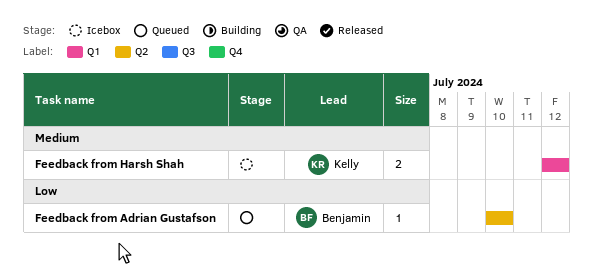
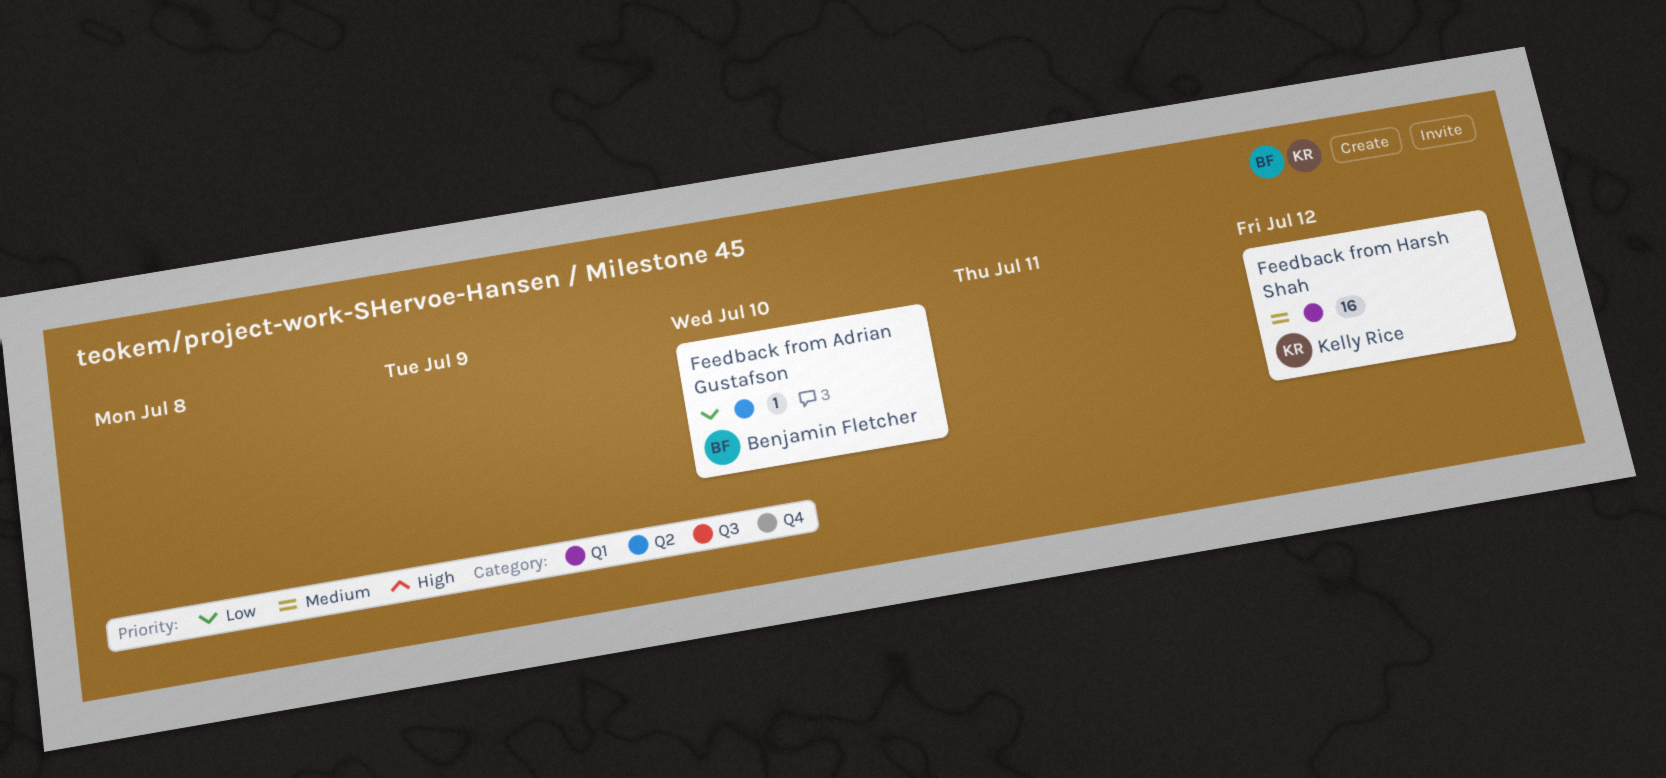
Feedback from Harsh Shah, estimate: 2 -> 16

